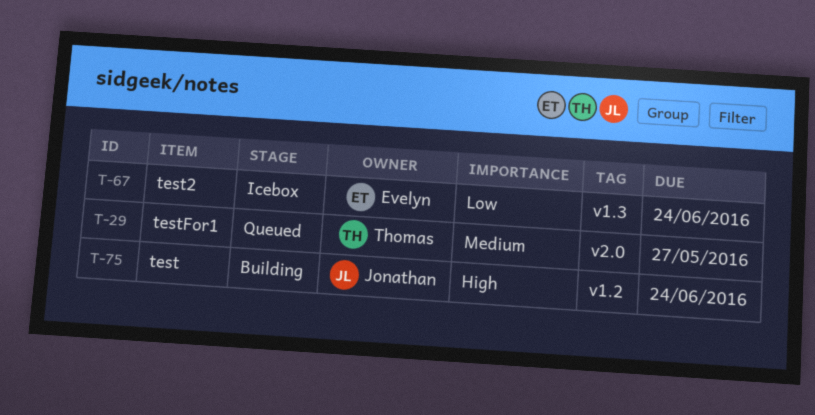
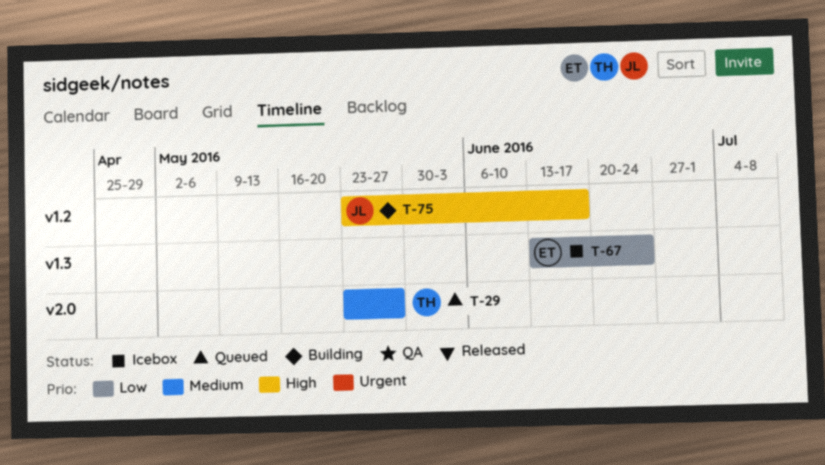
T-75, due: Jun 24 -> Jun 17

